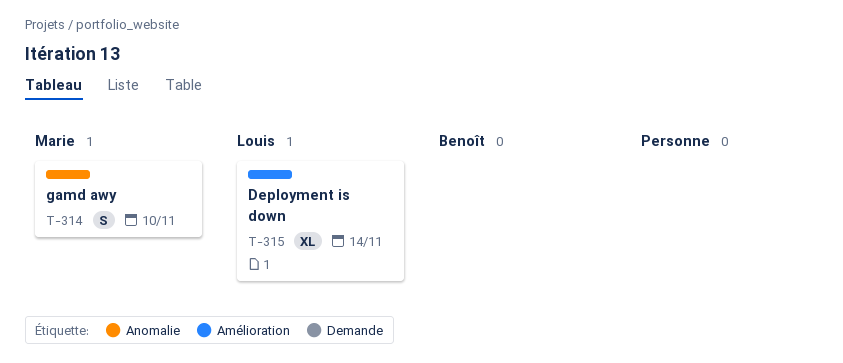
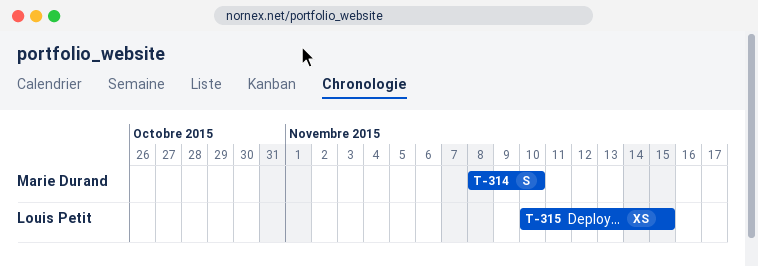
T-315, estimate: XL -> XS
T-315, due: Nov 14 -> Nov 15

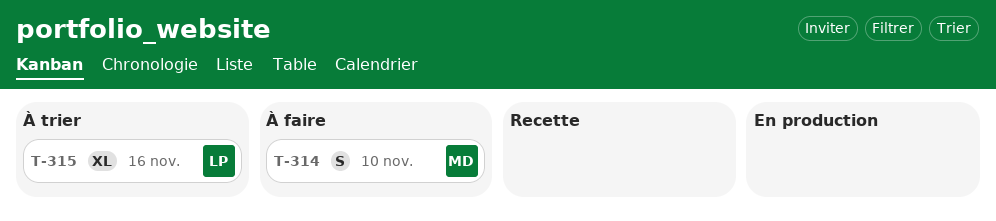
T-315, estimate: XS -> XL
T-315, due: Nov 15 -> Nov 16

